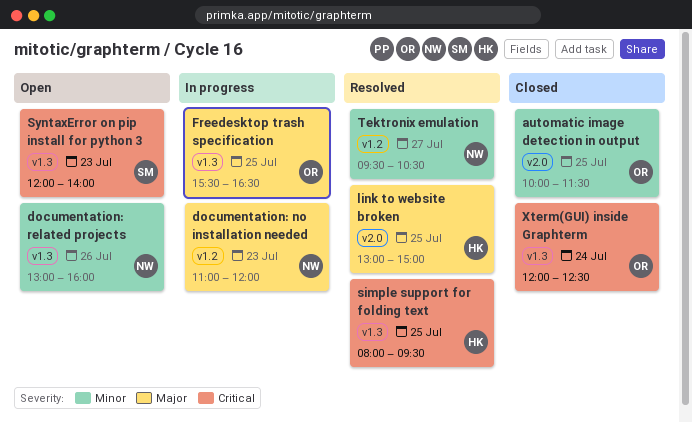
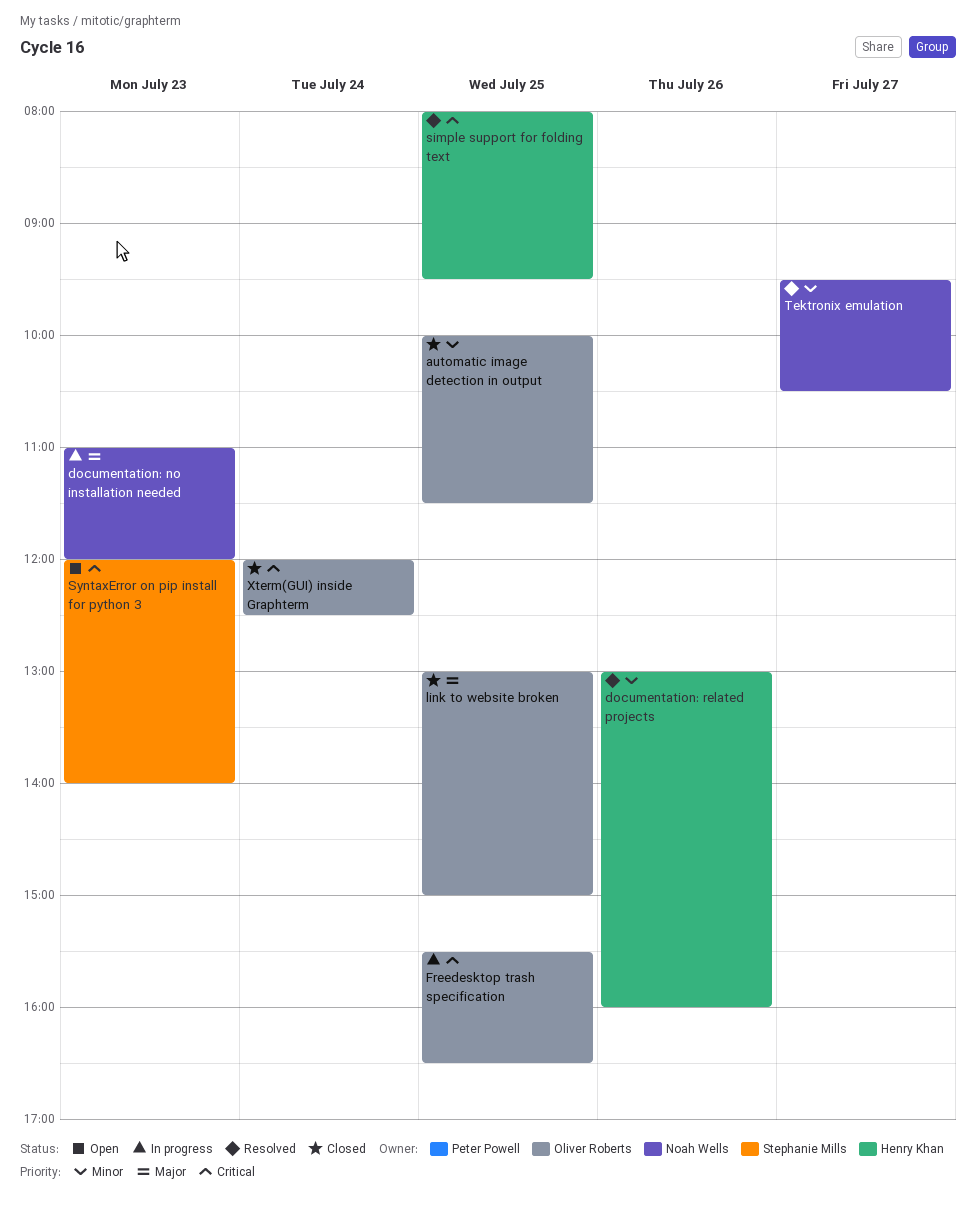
documentation: related projects, status: Open -> Resolved
documentation: related projects, owner: Noah Wells -> Henry Khan
Freedesktop trash specification, priority: Major -> Critical
link to website broken, status: Resolved -> Closed
link to website broken, owner: Henry Khan -> Oliver Roberts

